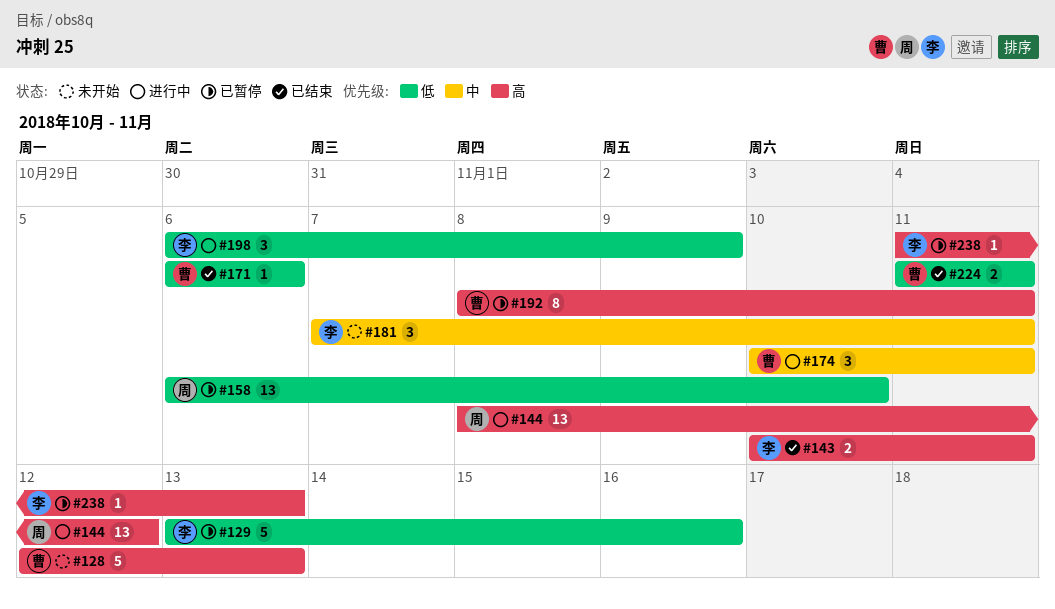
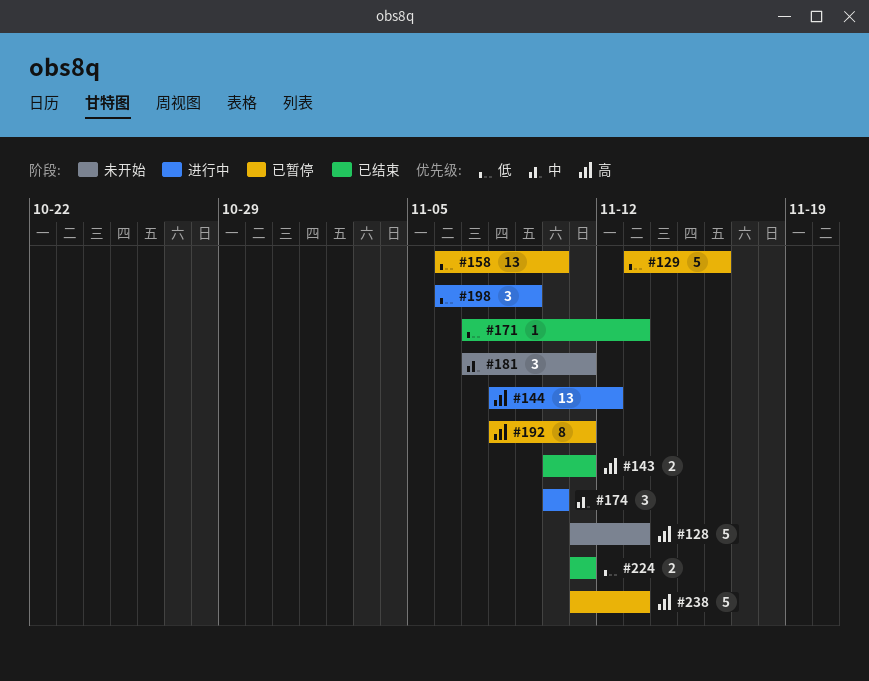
#128, start: Nov 12 -> Nov 11
#171, start: Nov 6 -> Nov 7
#171, due: Nov 6 -> Nov 13
#174, due: Nov 11 -> Nov 10
#238, estimate: 1 -> 5

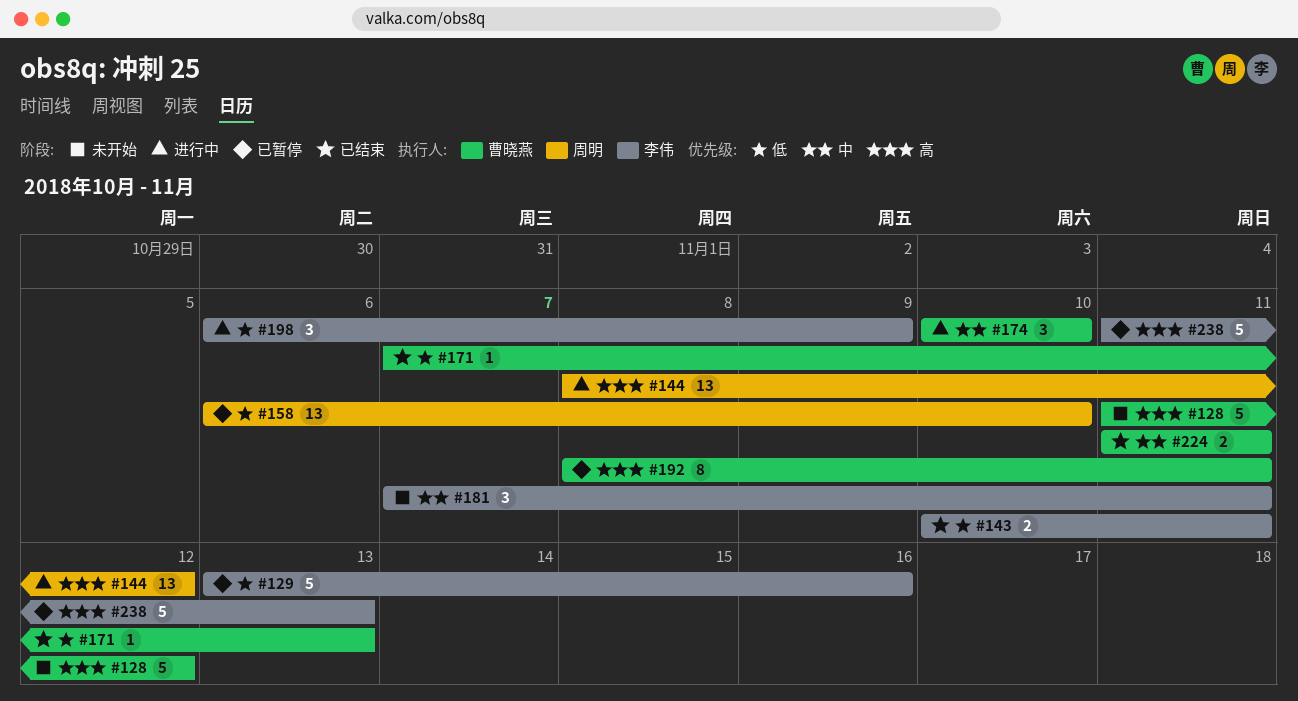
#128, due: Nov 13 -> Nov 12
#143, priority: 高 -> 低
#224, priority: 低 -> 中

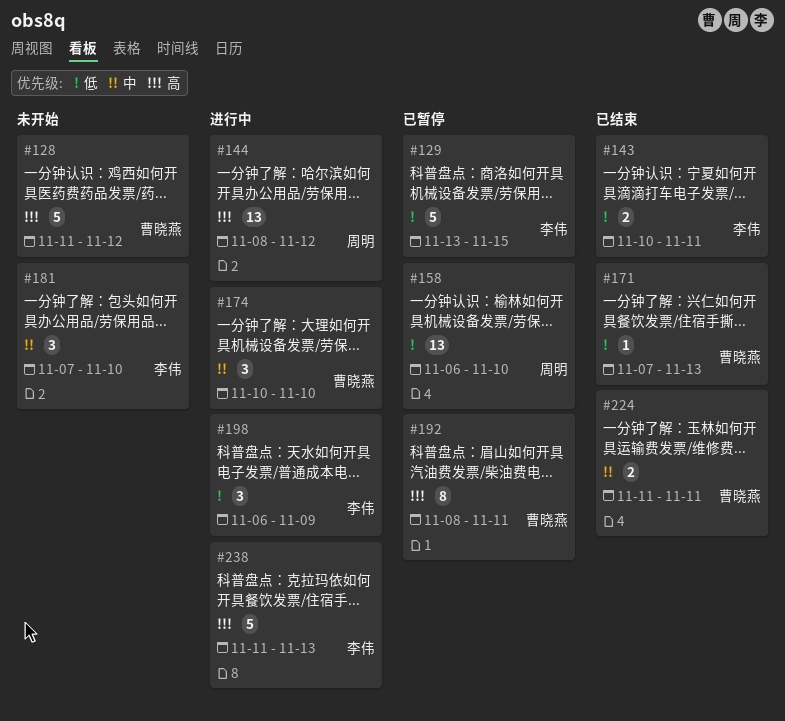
#129, due: Nov 16 -> Nov 15
#181, due: Nov 11 -> Nov 10
#238, status: 已暂停 -> 进行中

